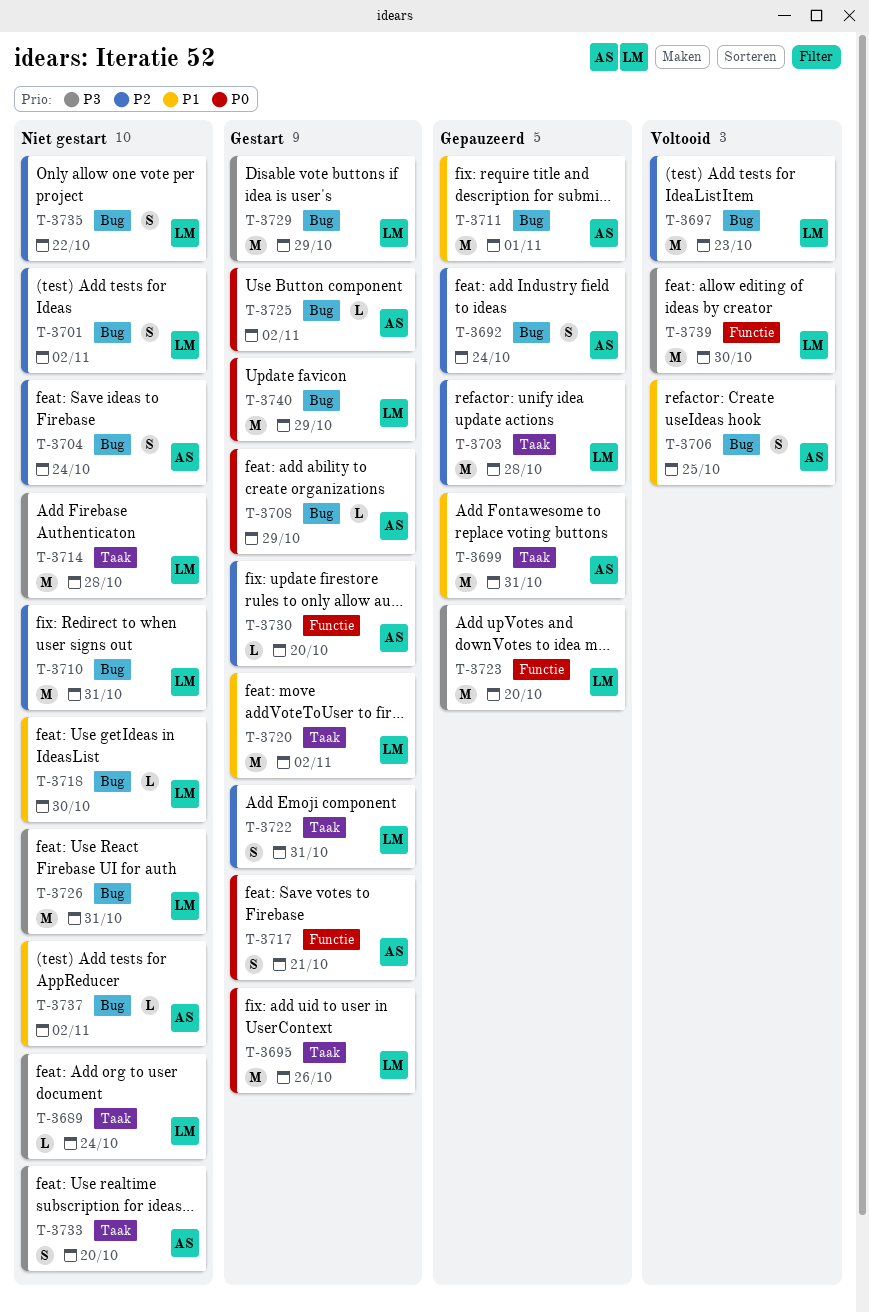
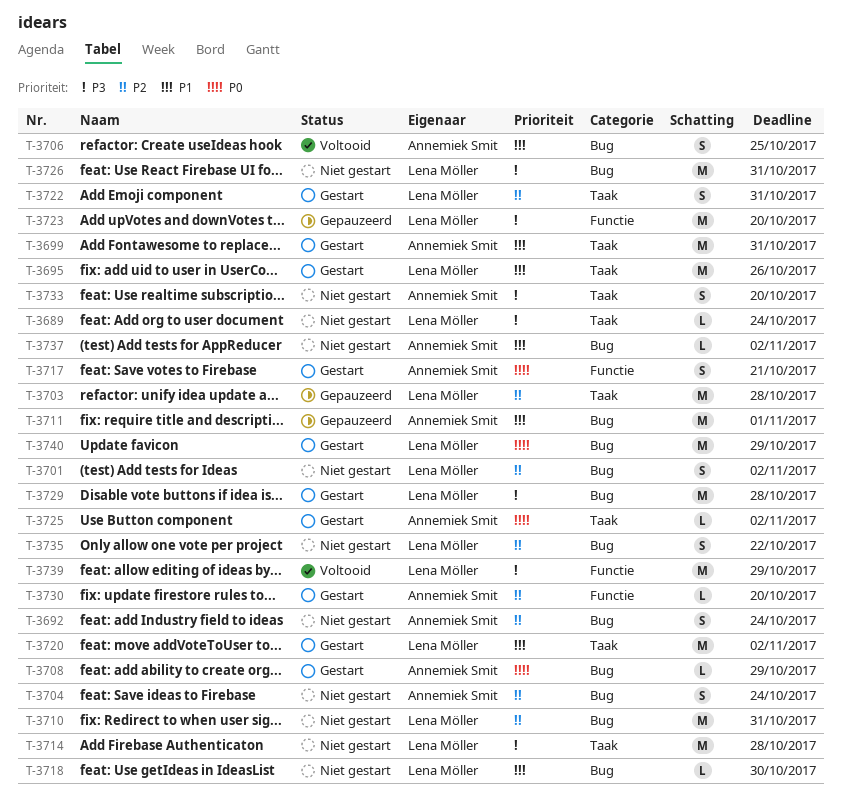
T-3692, status: Gepauzeerd -> Niet gestart
T-3695, priority: P0 -> P1
T-3697: present -> none
T-3699, status: Gepauzeerd -> Gestart
T-3725, label: Bug -> Taak
T-3729, due: Oct 29 -> Oct 28
T-3739, due: Oct 30 -> Oct 29

